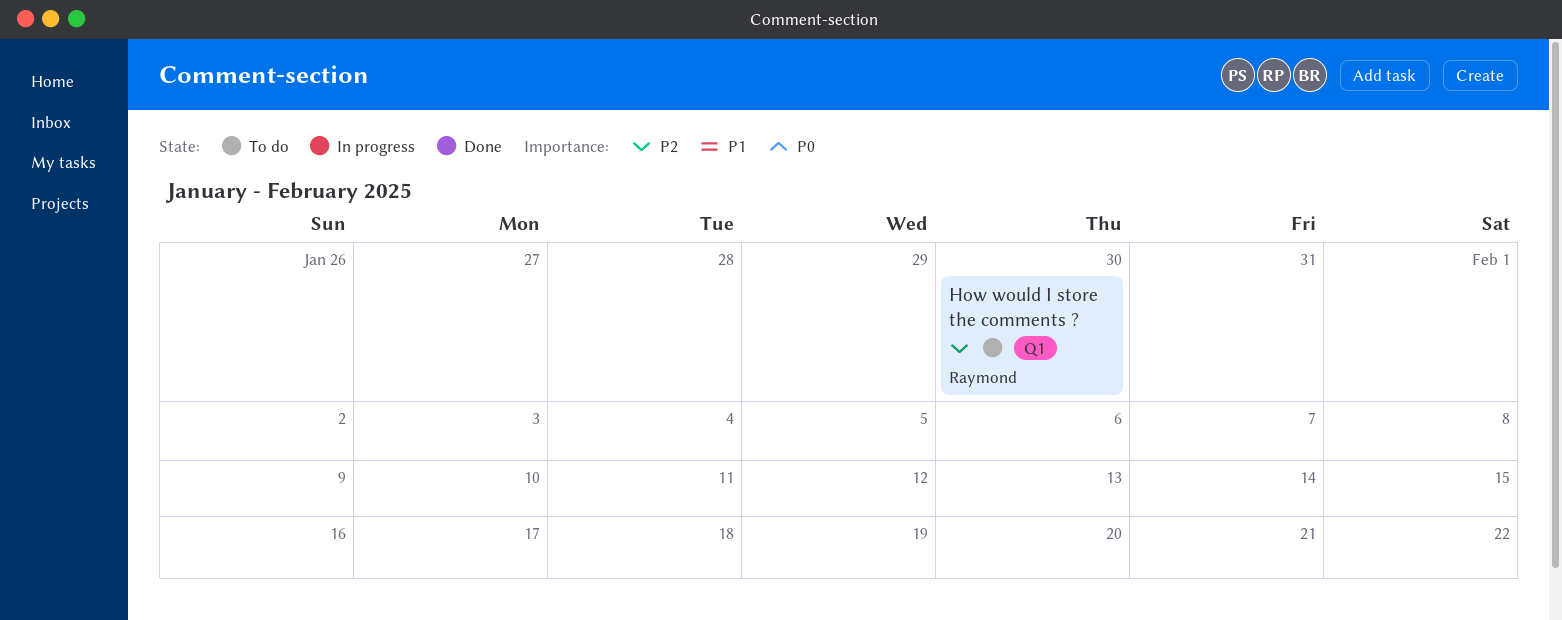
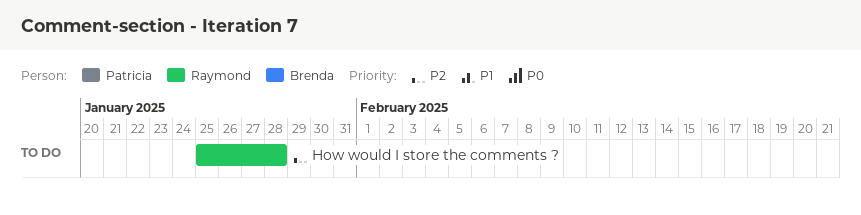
How would I store the comments ?, due: Jan 30 -> Jan 28

